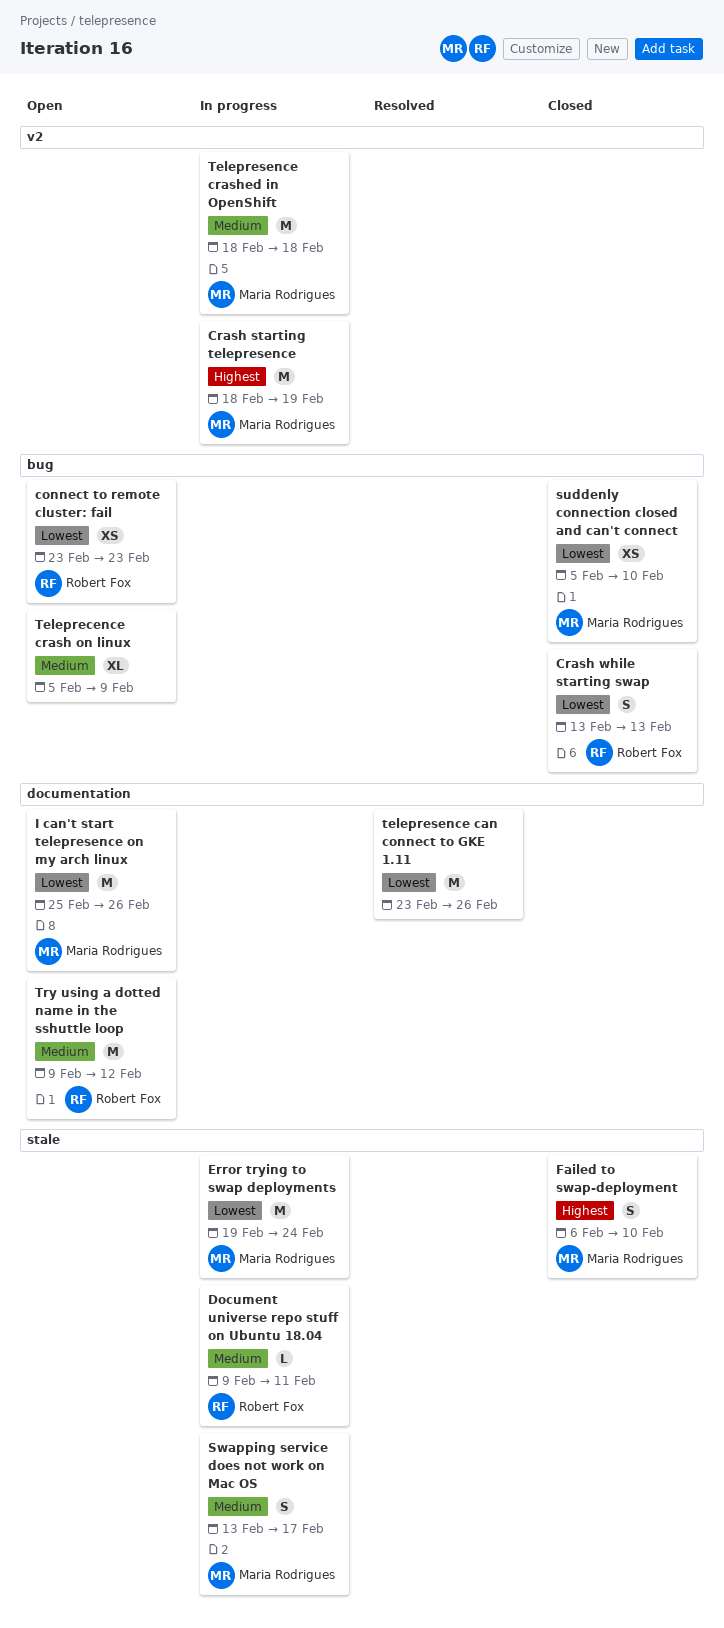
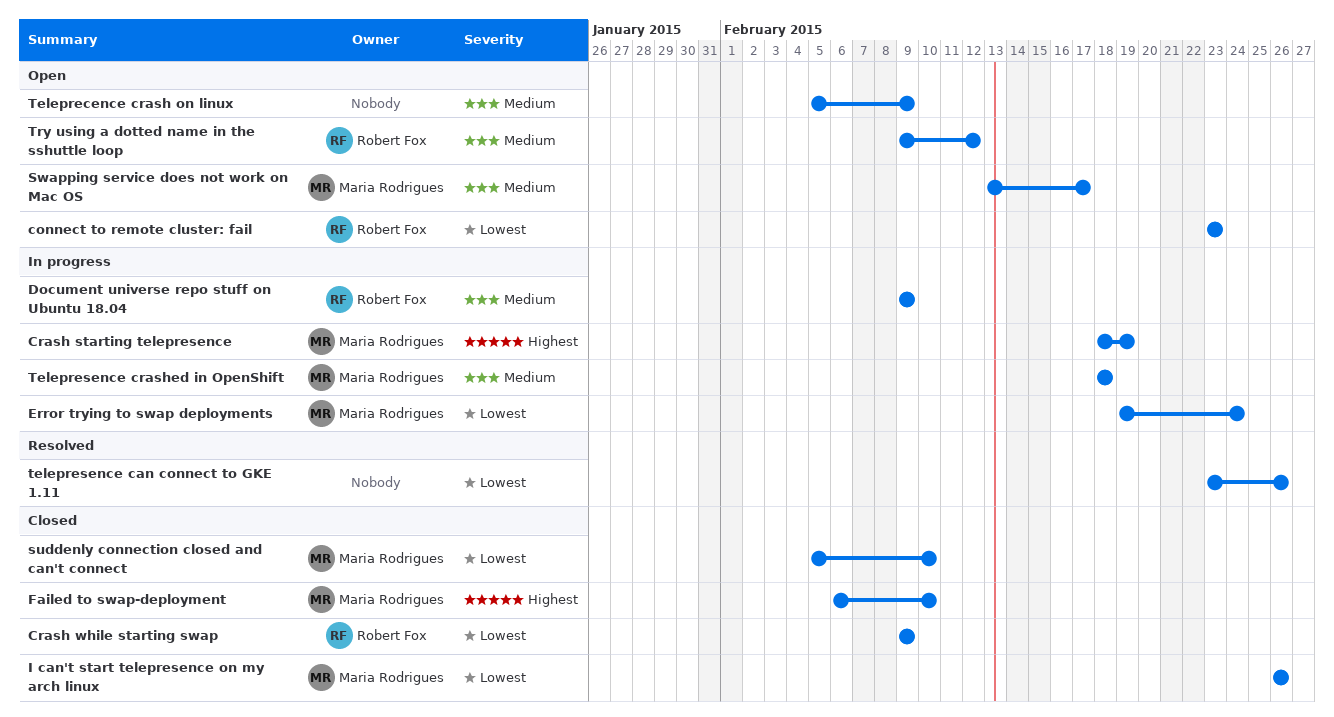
Crash while starting swap, start: Feb 13 -> Feb 9
Crash while starting swap, due: Feb 13 -> Feb 9
Document universe repo stuff on Ubuntu 18.04, due: Feb 11 -> Feb 9
I can't start telepresence on my arch linux, status: Open -> Closed
I can't start telepresence on my arch linux, start: Feb 25 -> Feb 26
Swapping service does not work on Mac OS, status: In progress -> Open

